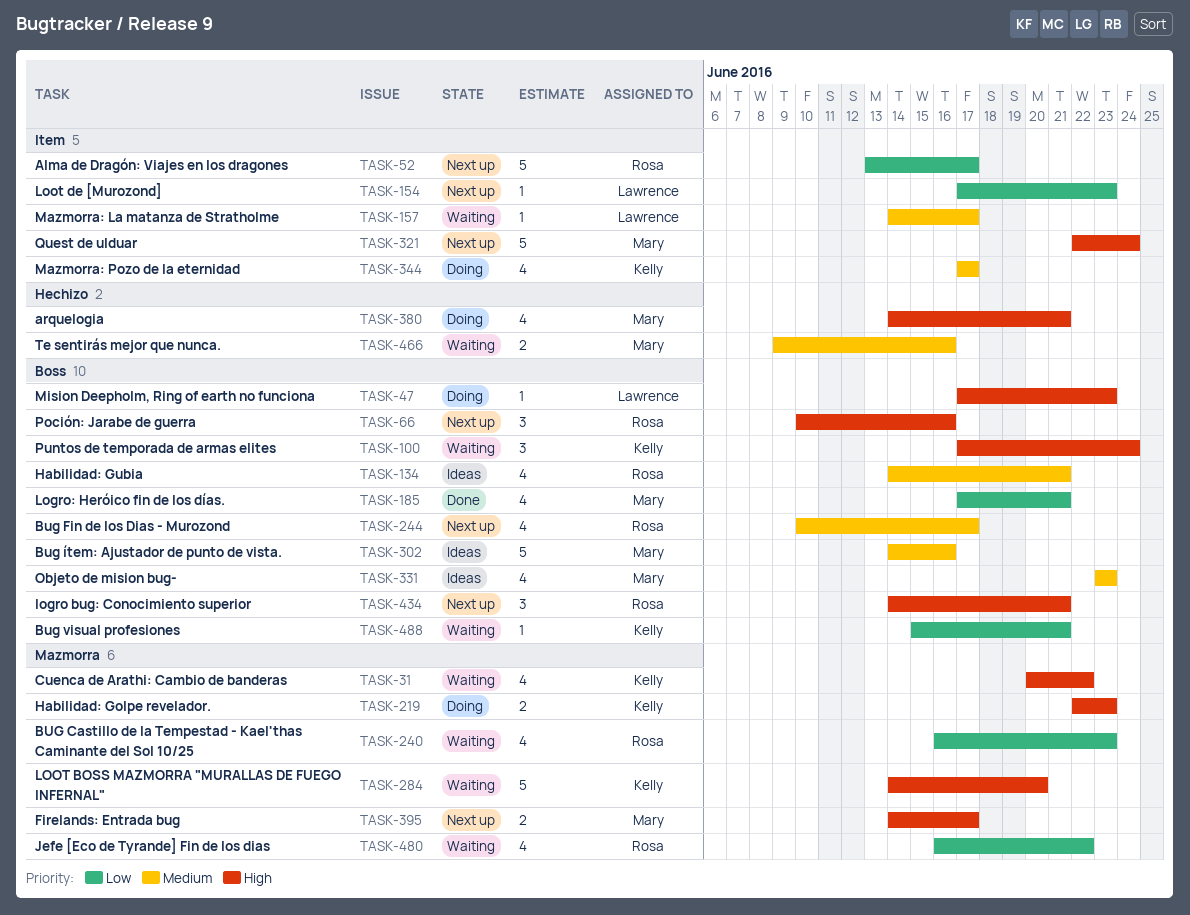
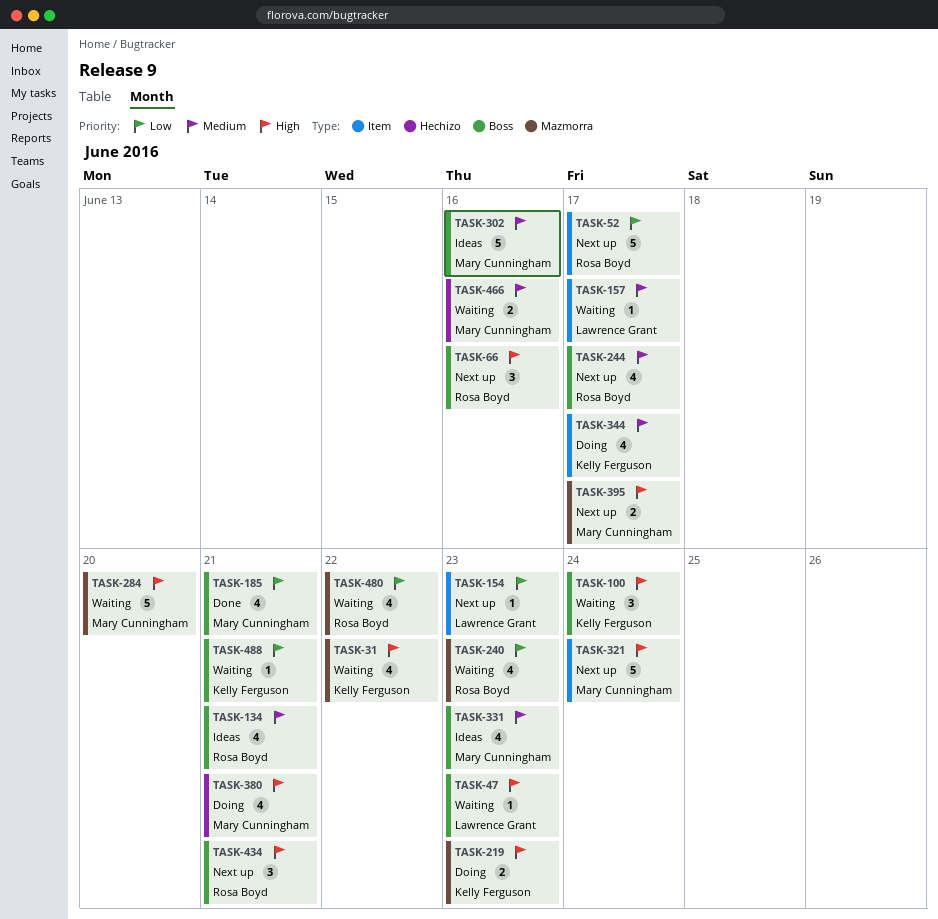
TASK-47, status: Doing -> Waiting
TASK-284, owner: Kelly Ferguson -> Mary Cunningham

